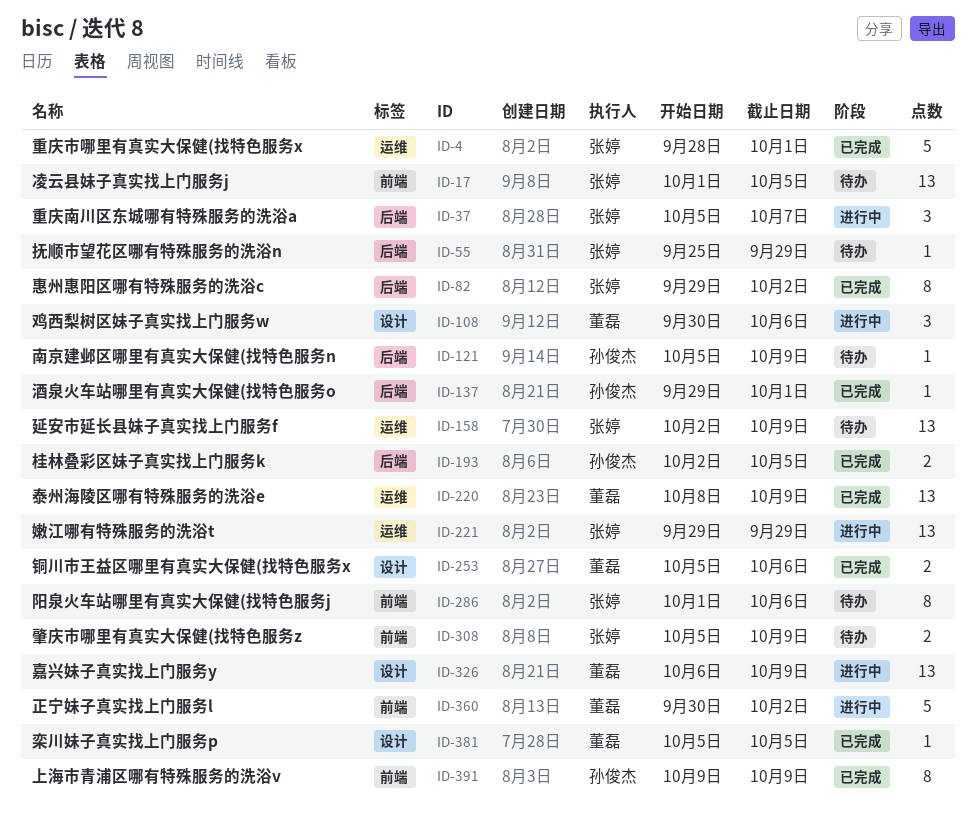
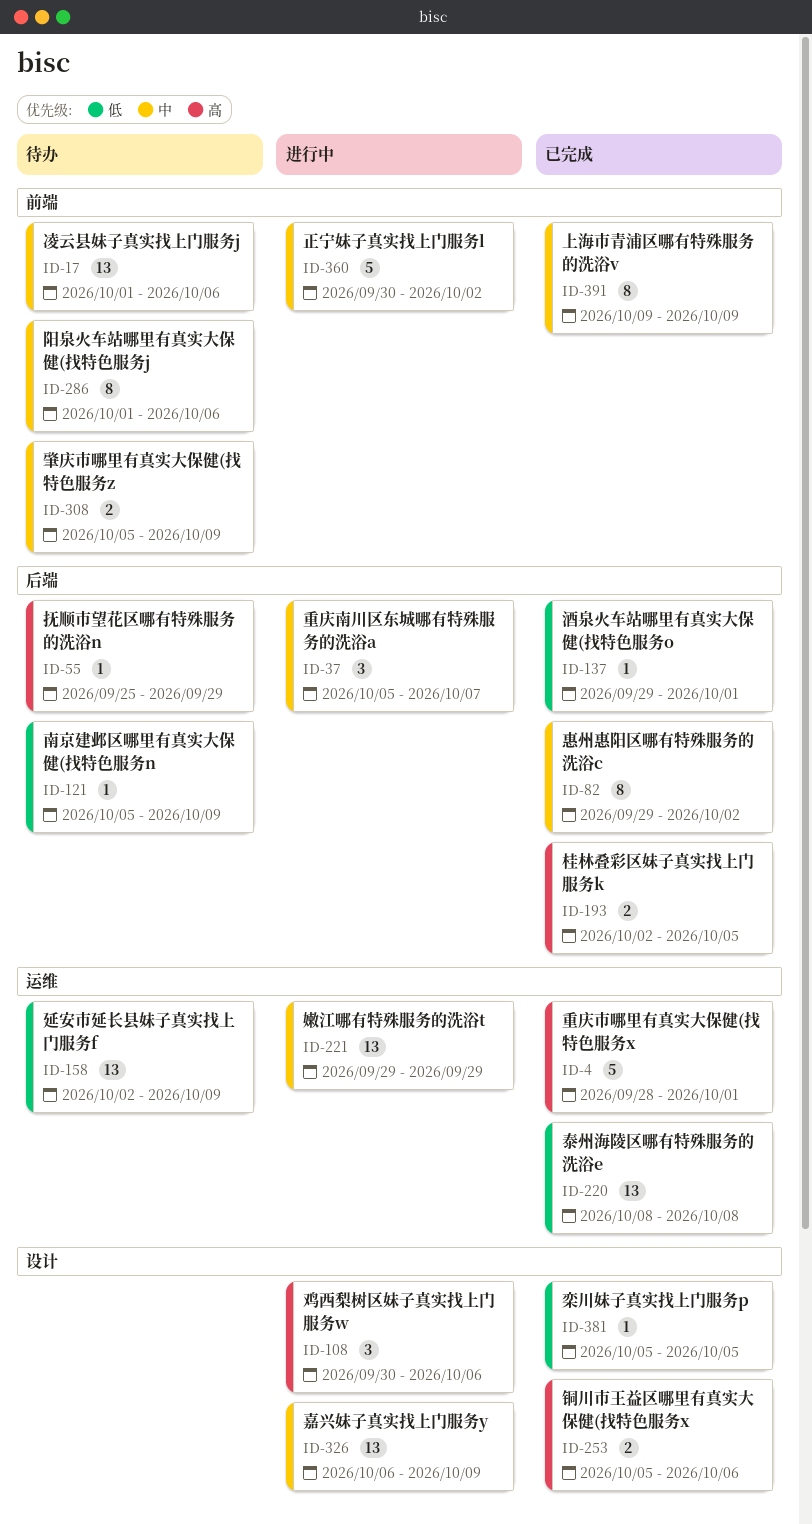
ID-17, due: Oct 5 -> Oct 6
ID-220, due: Oct 9 -> Oct 8

